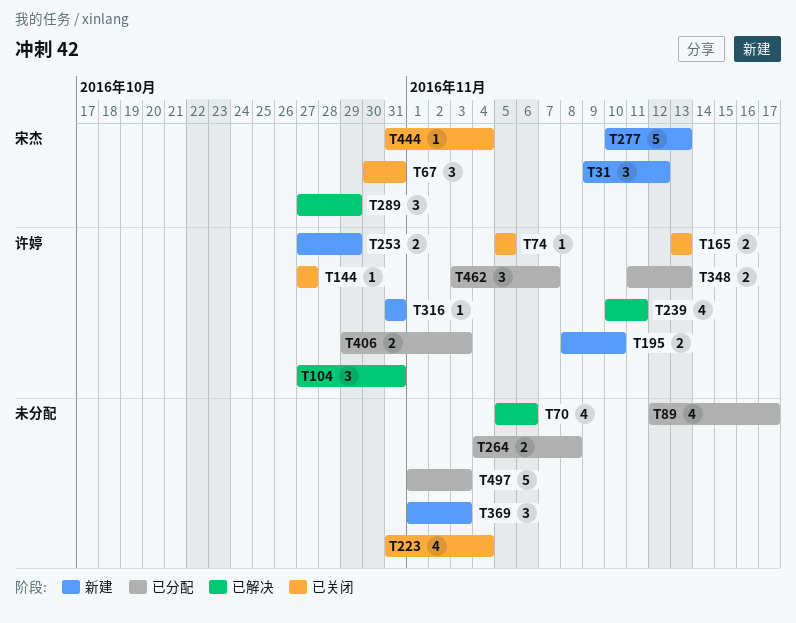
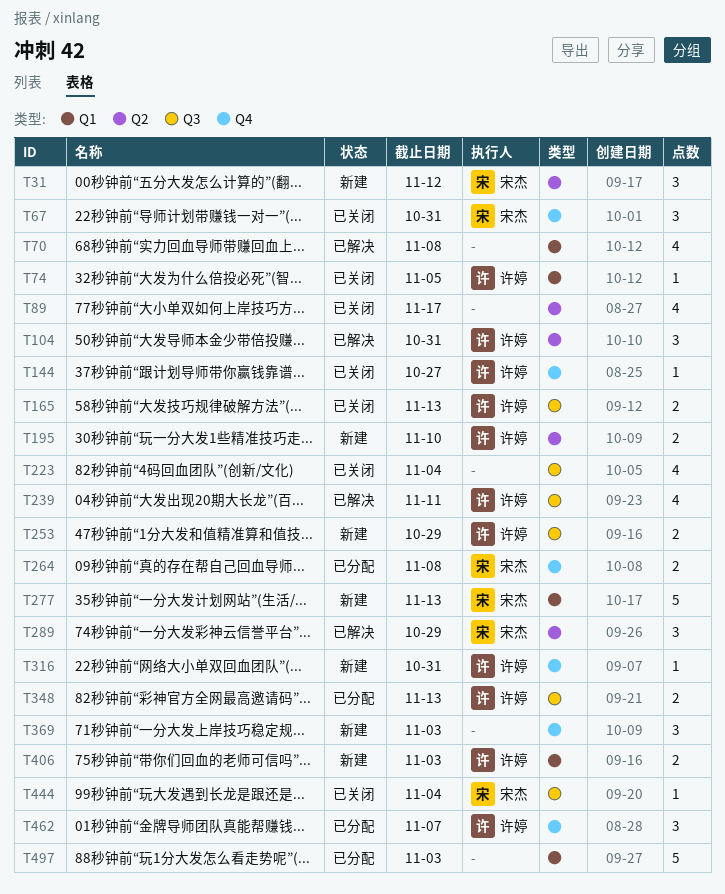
T70, due: Nov 6 -> Nov 8
T89, status: 已分配 -> 已关闭
T264, owner: none -> 宋杰
T406, status: 已分配 -> 新建

